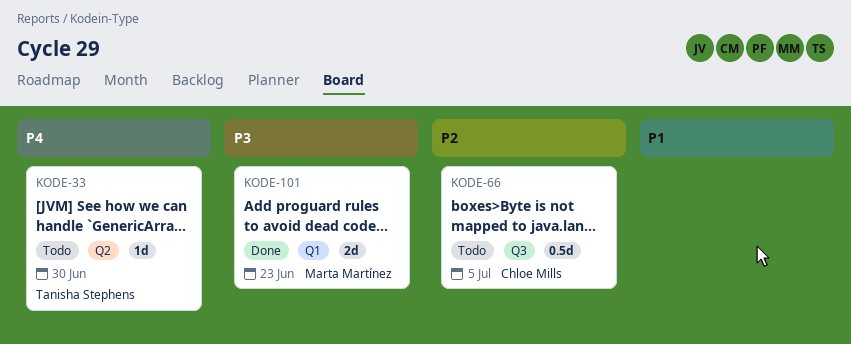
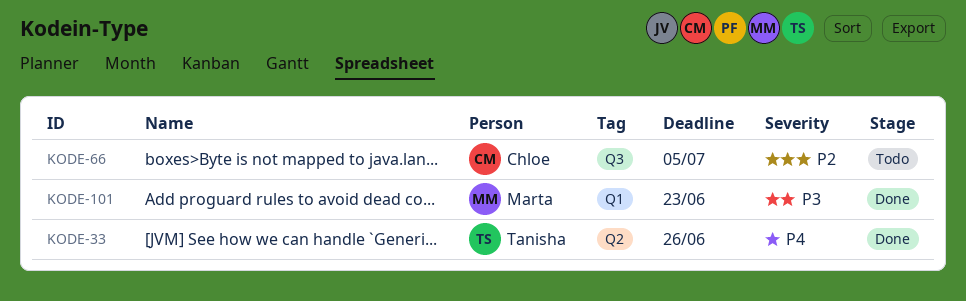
KODE-33, status: Todo -> Done
KODE-33, due: Jun 30 -> Jun 26

